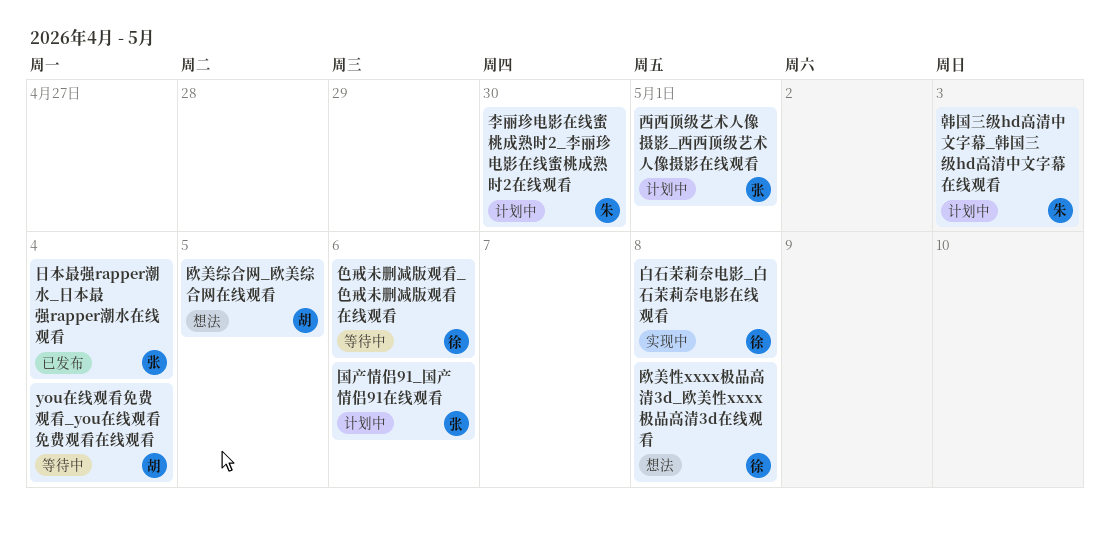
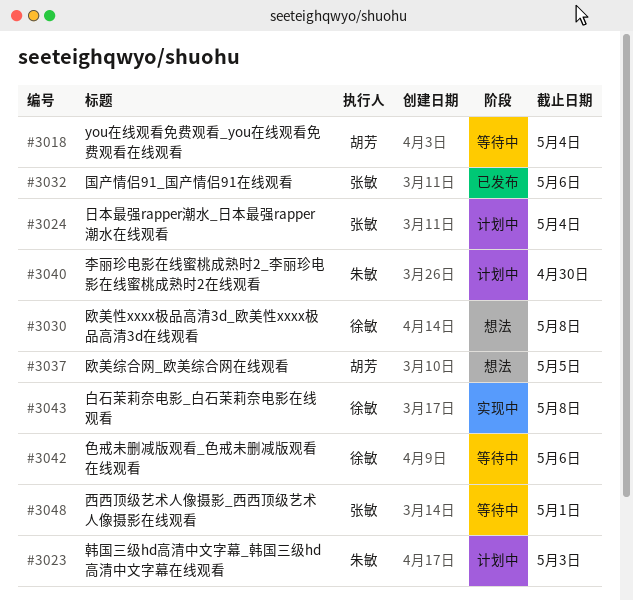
国产情侣91_国产情侣91在线观看, status: 计划中 -> 已发布
日本最强rapper潮水_日本最强rapper潮水在线观看, status: 已发布 -> 计划中
西西顶级艺术人像摄影_西西顶级艺术人像摄影在线观看, status: 计划中 -> 等待中

